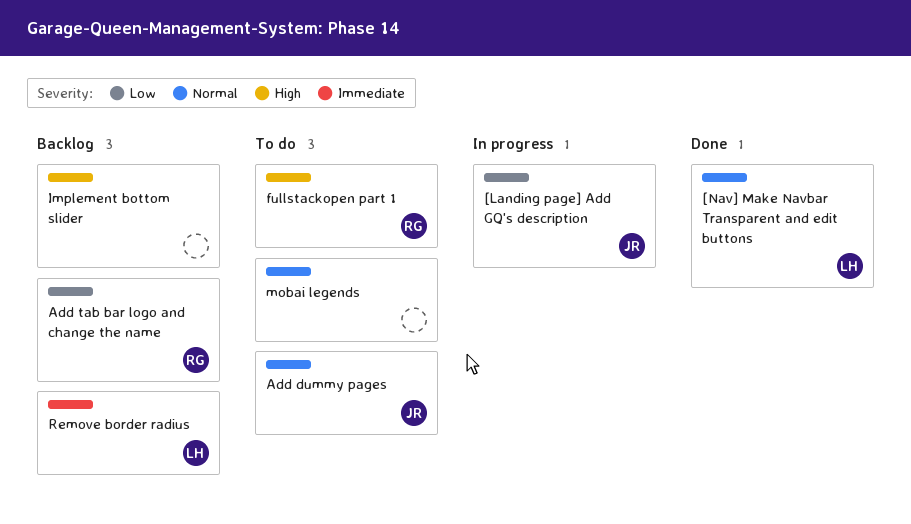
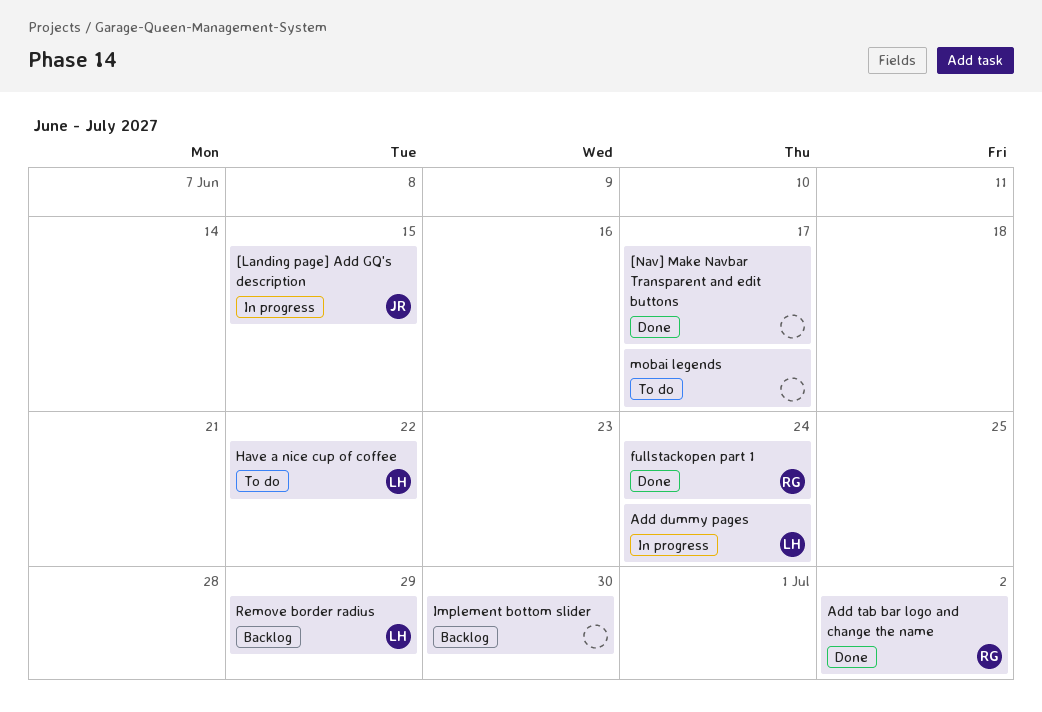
[Nav] Make Navbar Transparent and edit buttons, owner: LH -> none
Add dummy pages, status: To do -> In progress
Add dummy pages, owner: JR -> LH
Add tab bar logo and change the name, status: Backlog -> Done
fullstackopen part 1, status: To do -> Done
Have a nice cup of coffee: none -> present

